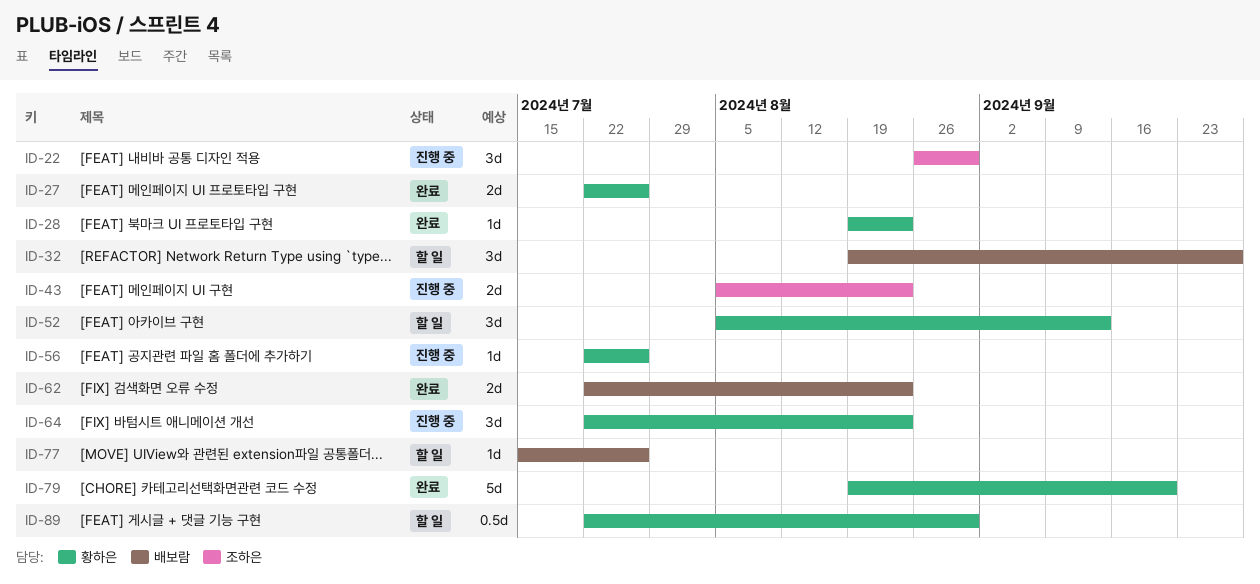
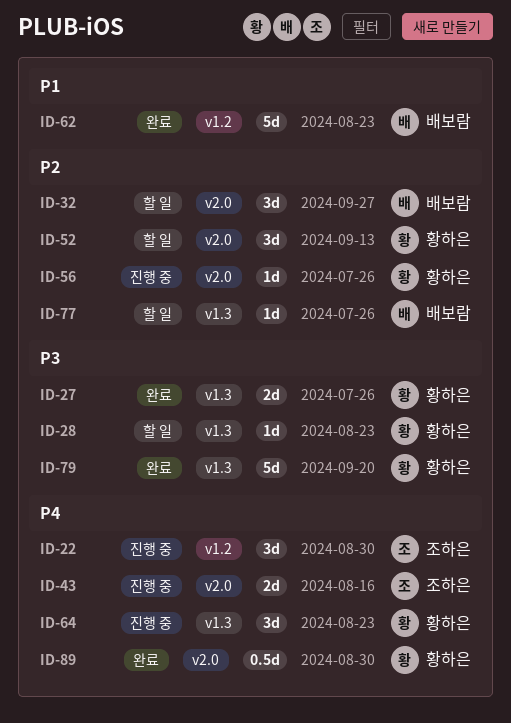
ID-28, status: 완료 -> 할 일
ID-43, due: Aug 23 -> Aug 16
ID-62, estimate: 2d -> 5d
ID-89, status: 할 일 -> 완료

